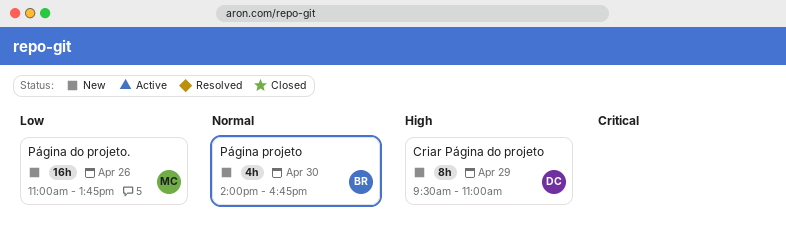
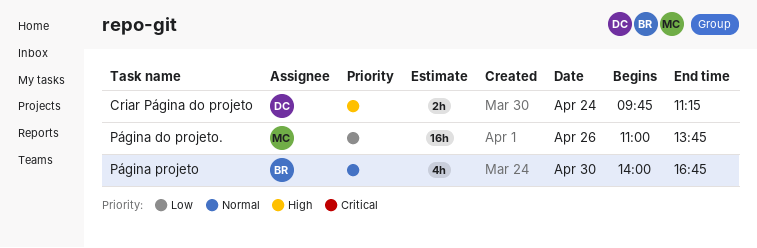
Criar Página do projeto, estimate: 8h -> 2h
Criar Página do projeto, day: Apr 29 -> Apr 24
Criar Página do projeto, begins: 09:30 -> 09:45
Criar Página do projeto, ends: 11:00 -> 11:15

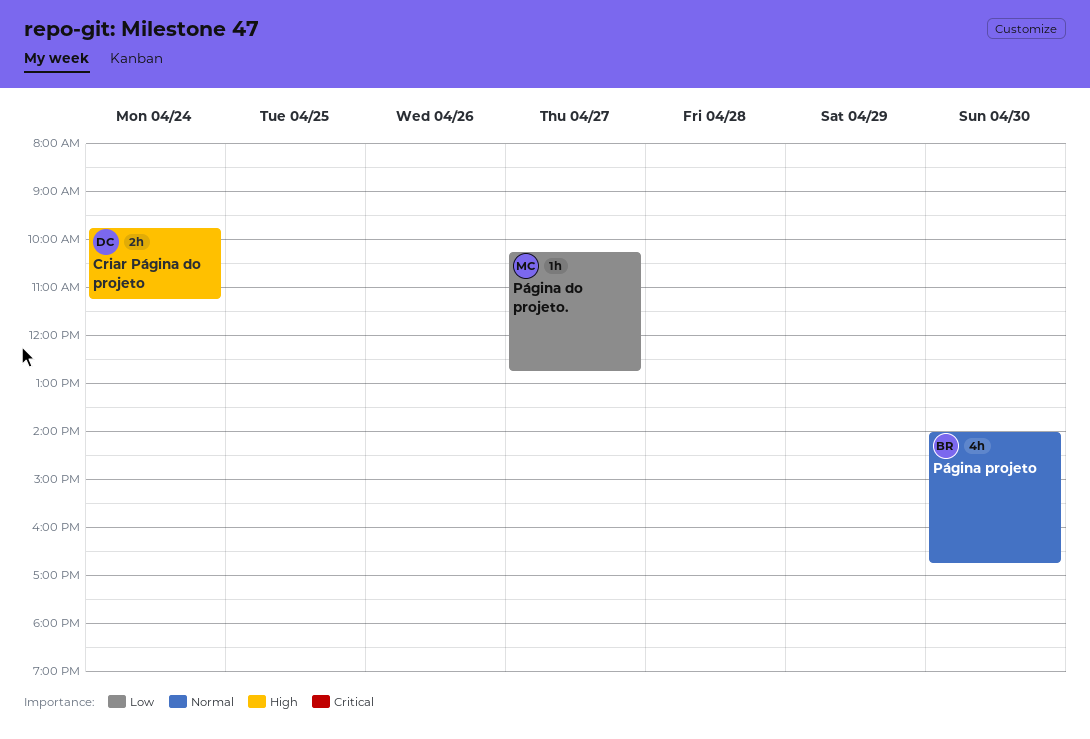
Página do projeto., estimate: 16h -> 1h
Página do projeto., day: Apr 26 -> Apr 27
Página do projeto., begins: 11:00 -> 10:15
Página do projeto., ends: 13:45 -> 12:45

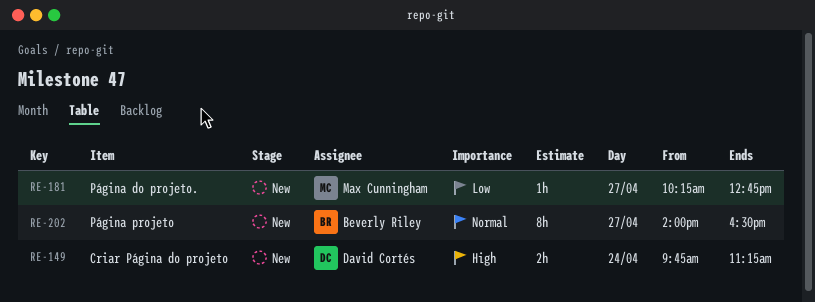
Página projeto, estimate: 4h -> 8h
Página projeto, day: Apr 30 -> Apr 27
Página projeto, ends: 16:45 -> 16:30

